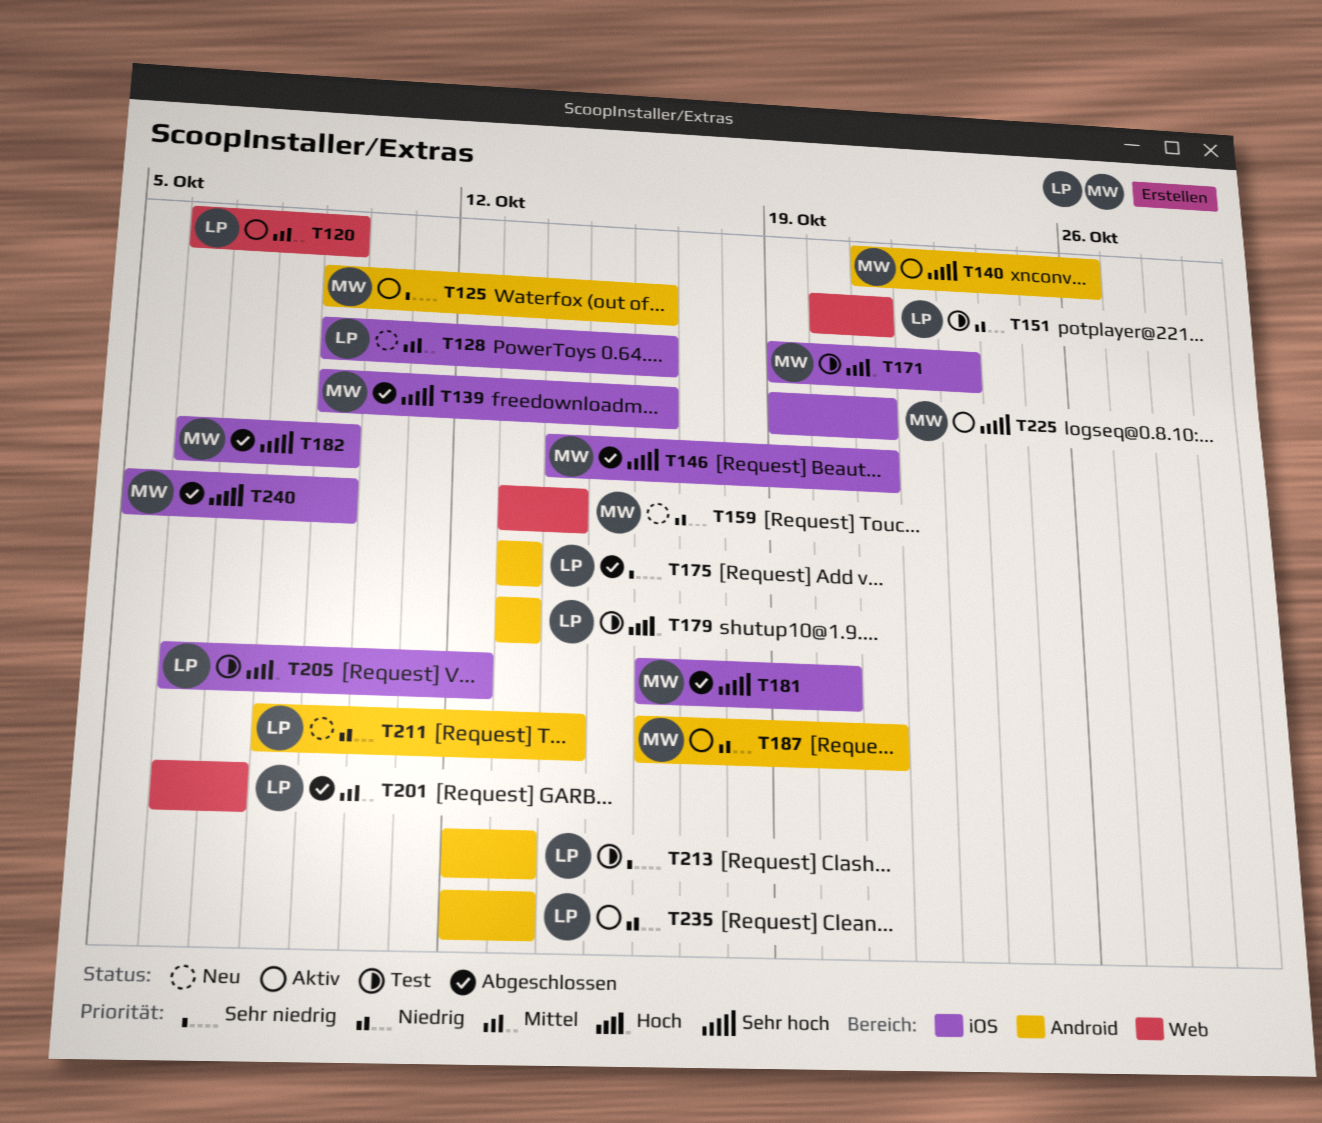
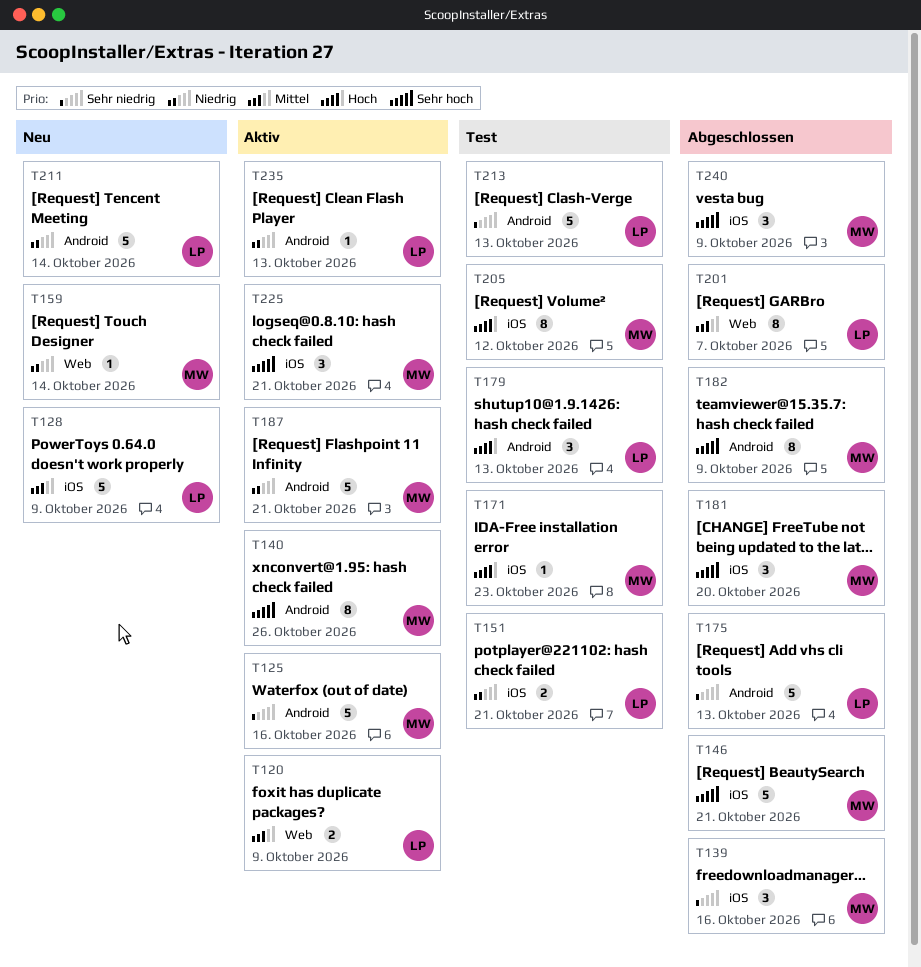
T128, due: Oct 16 -> Oct 9
T139, priority: Sehr hoch -> Sehr niedrig
T151, label: Web -> iOS
T182, label: iOS -> Android
T205, owner: LP -> MW

